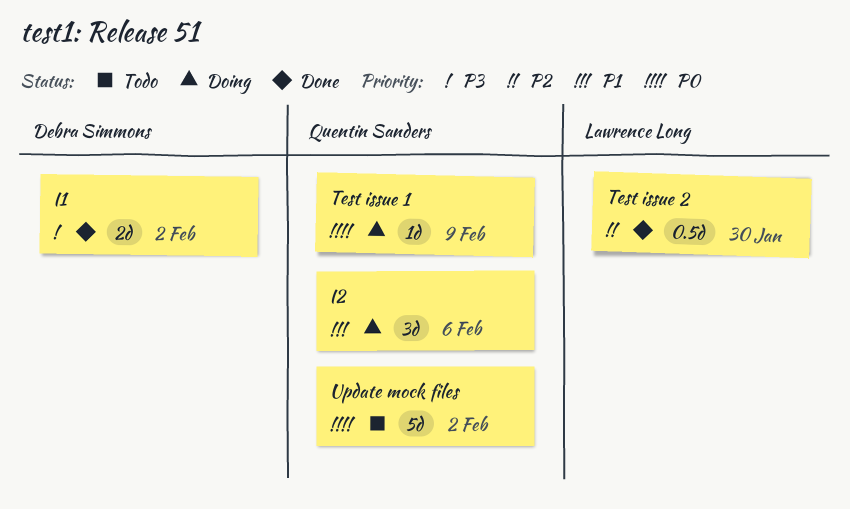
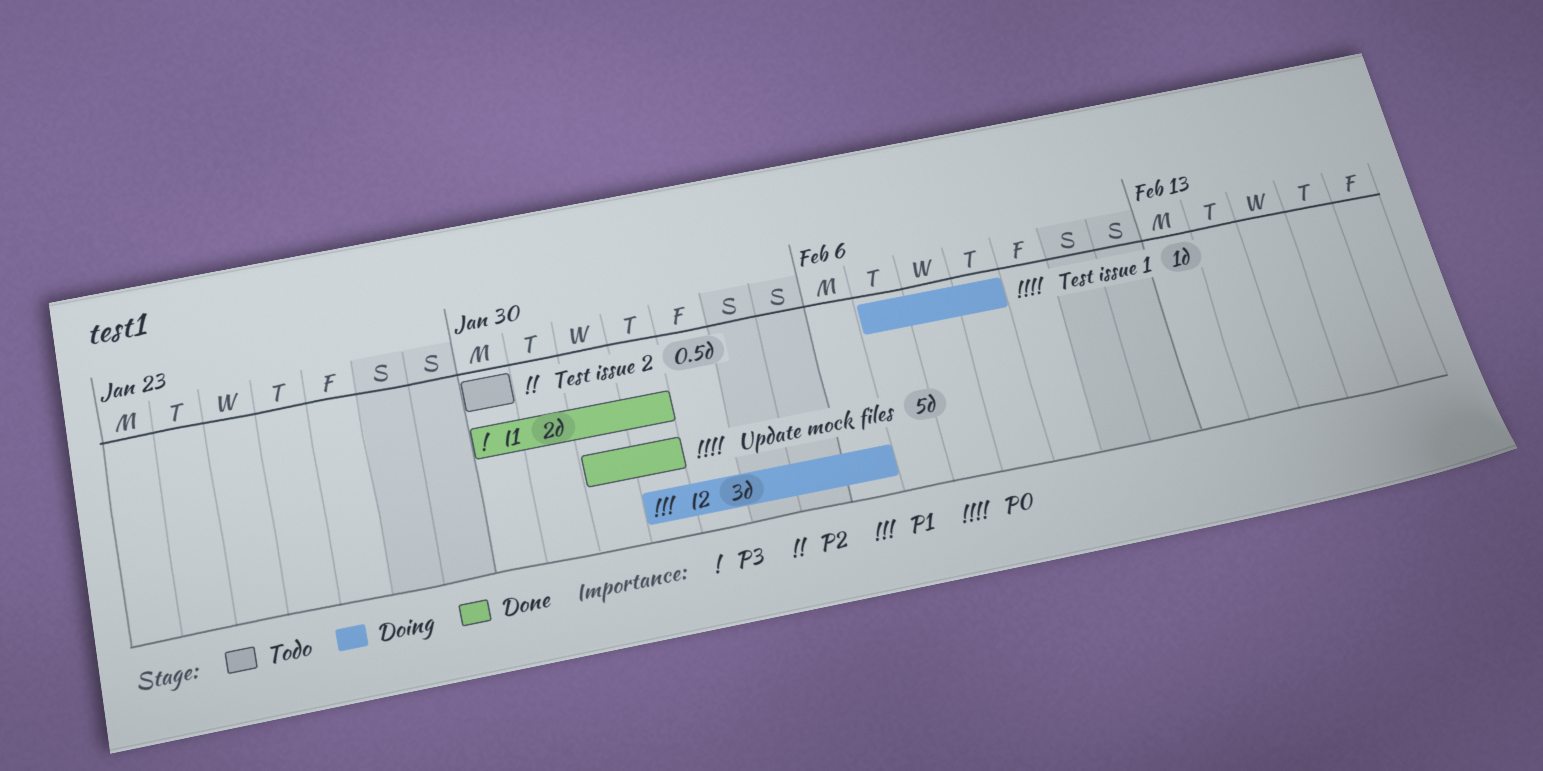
Test issue 2, status: Done -> Todo
Update mock files, status: Todo -> Done

